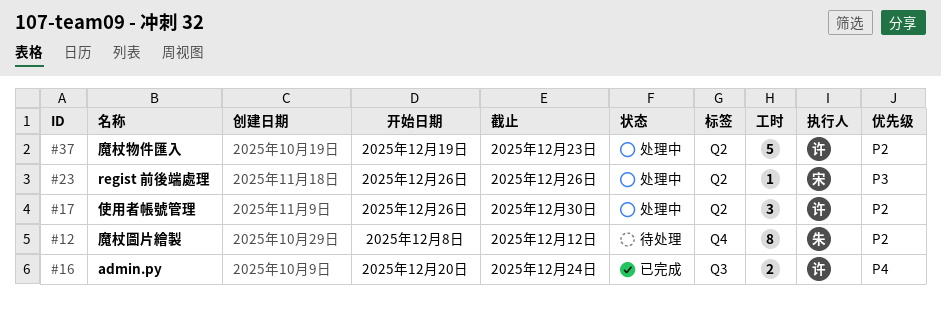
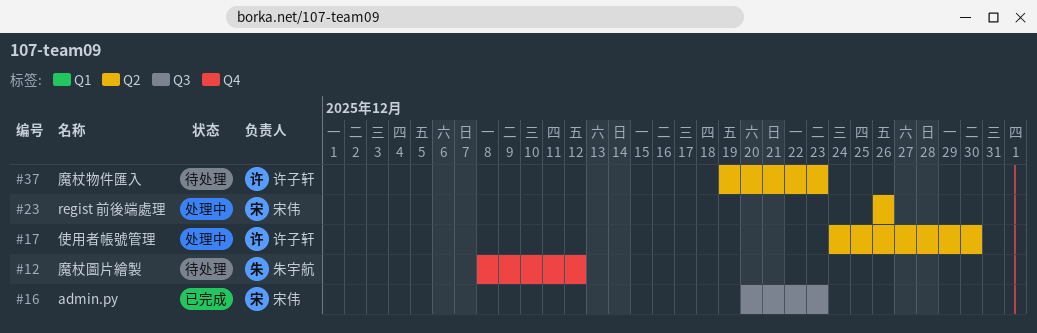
#16, owner: 许子轩 -> 宋伟
#16, due: Dec 24 -> Dec 23
#17, start: Dec 26 -> Dec 24
#37, status: 处理中 -> 待处理

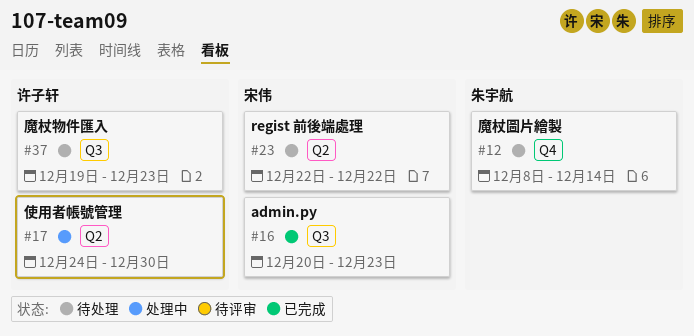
#12, due: Dec 12 -> Dec 14
#23, status: 处理中 -> 待处理
#23, start: Dec 26 -> Dec 22
#23, due: Dec 26 -> Dec 22
#37, label: Q2 -> Q3

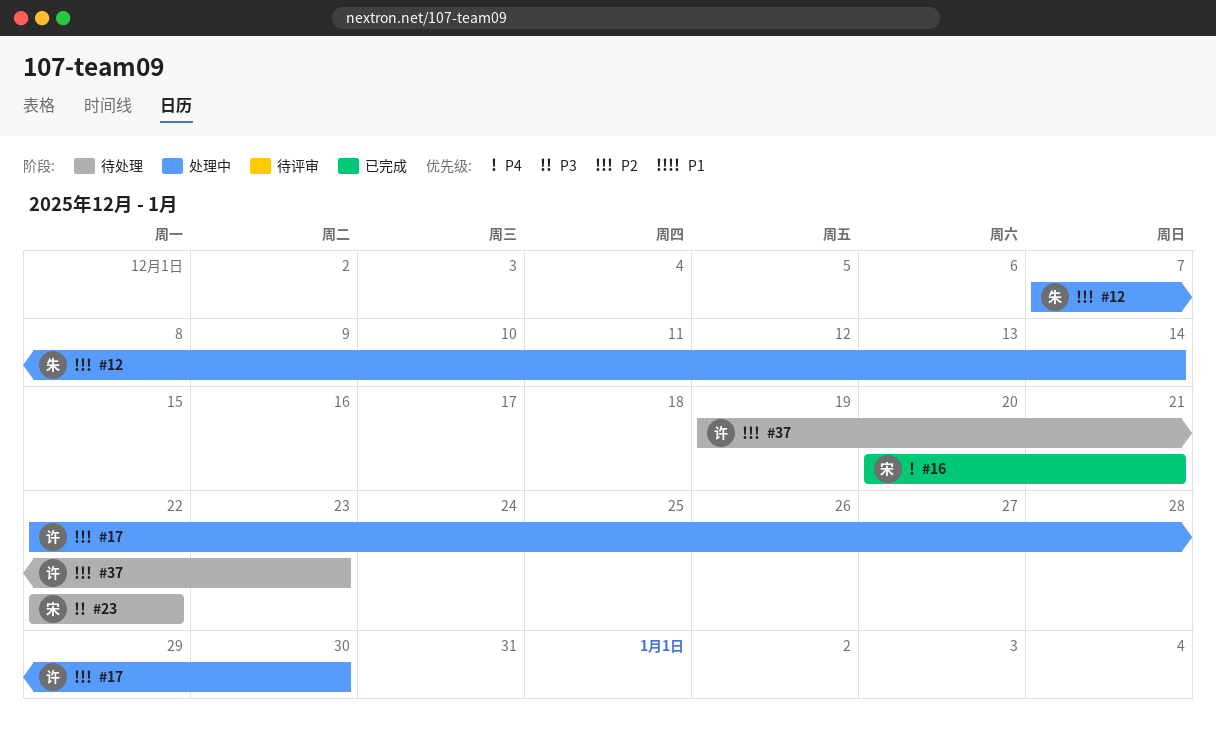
#12, status: 待处理 -> 处理中
#12, start: Dec 8 -> Dec 7
#16, due: Dec 23 -> Dec 21
#17, start: Dec 24 -> Dec 22

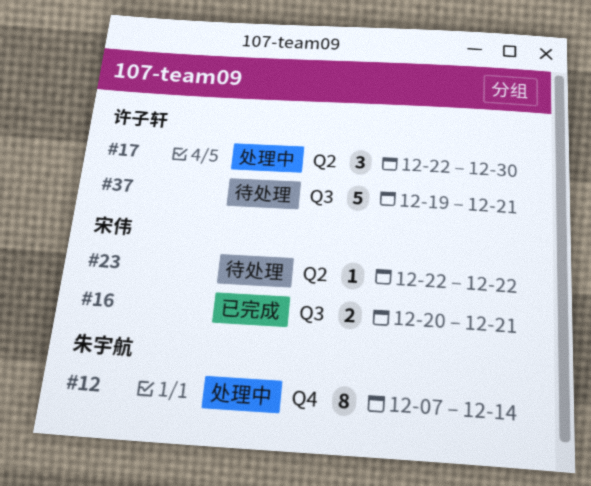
#37, due: Dec 23 -> Dec 21

